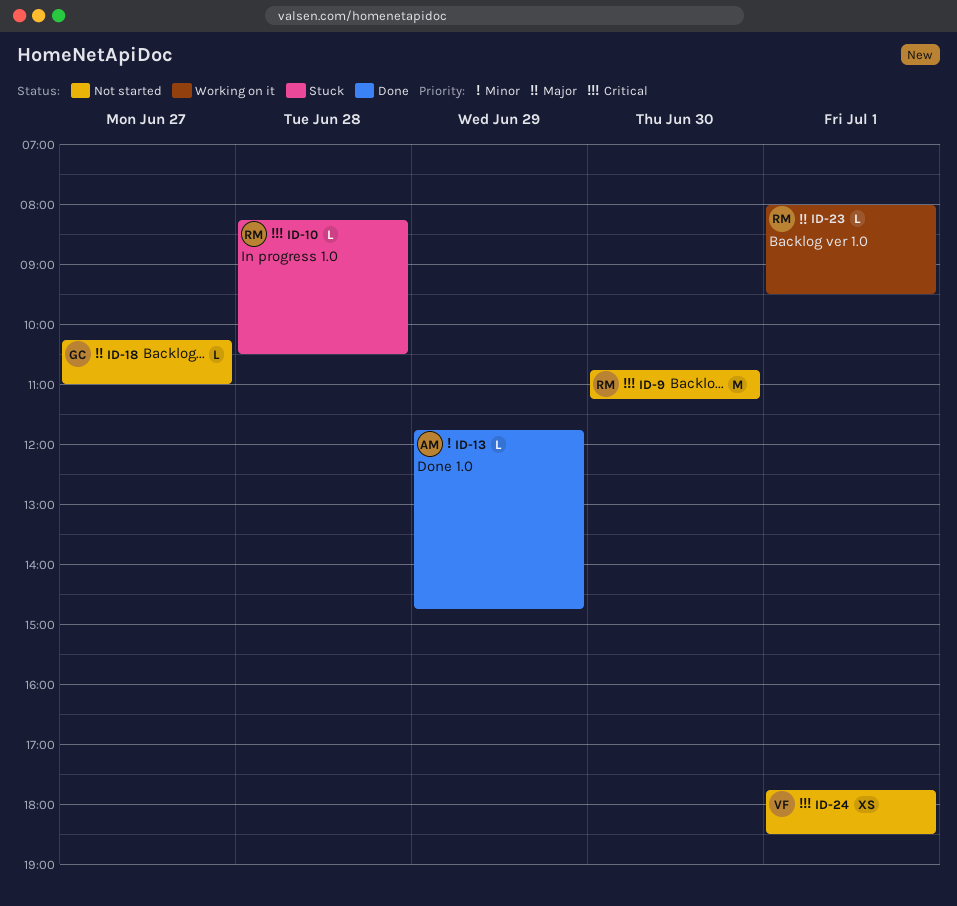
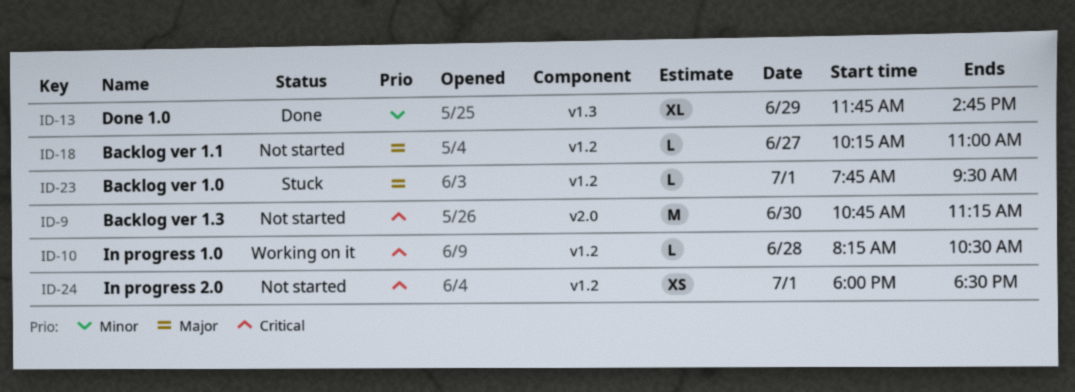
ID-10, status: Stuck -> Working on it
ID-13, estimate: L -> XL
ID-23, status: Working on it -> Stuck
ID-23, begins: 08:00 -> 07:45
ID-24, begins: 17:45 -> 18:00

